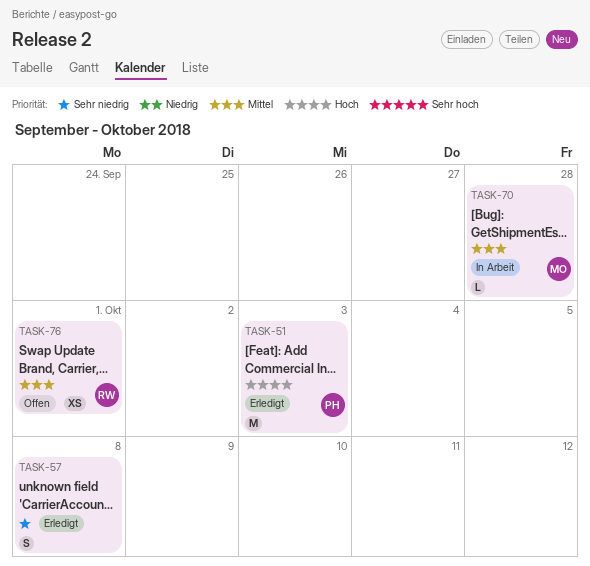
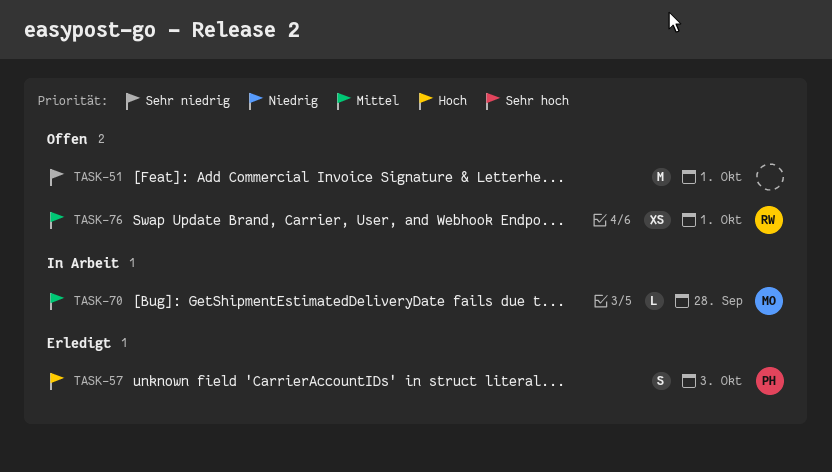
TASK-51, status: Erledigt -> Offen
TASK-51, owner: PH -> none
TASK-51, priority: Hoch -> Sehr niedrig
TASK-51, due: Oct 3 -> Oct 1
TASK-57, owner: none -> PH
TASK-57, priority: Sehr niedrig -> Hoch
TASK-57, due: Oct 8 -> Oct 3

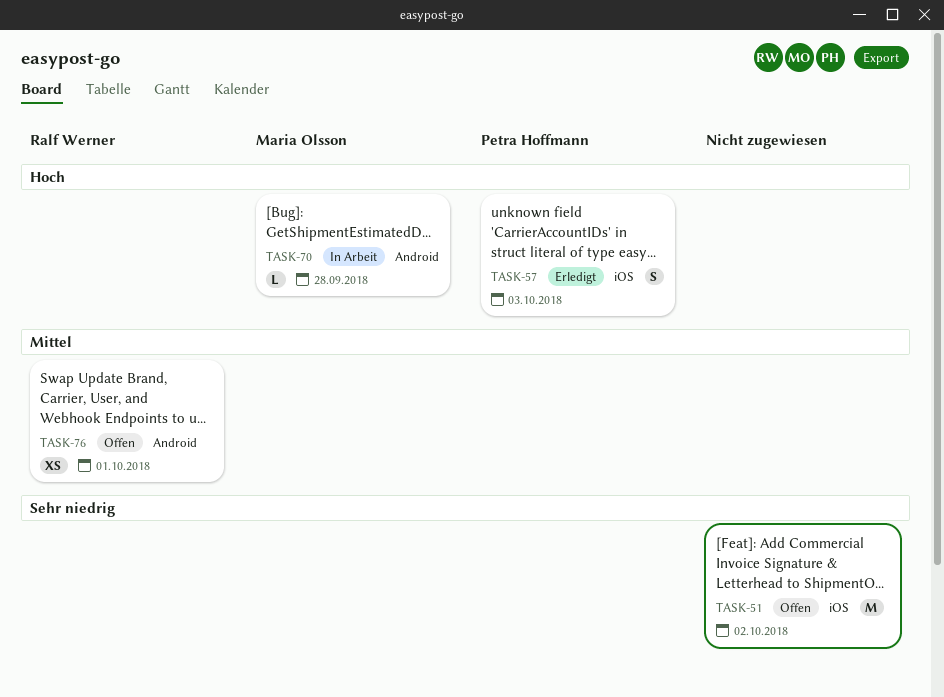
TASK-51, due: Oct 1 -> Oct 2
TASK-70, priority: Mittel -> Hoch

